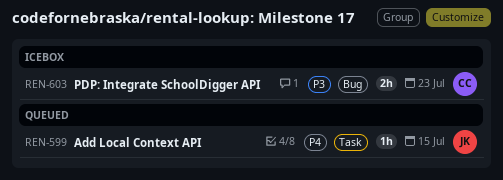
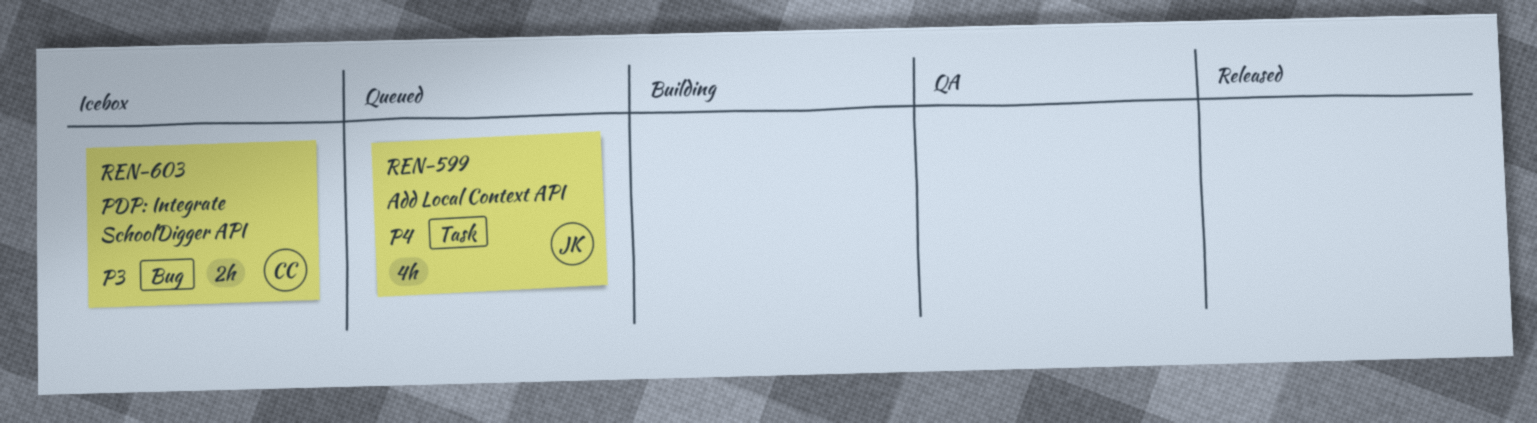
REN-599, estimate: 1h -> 4h

